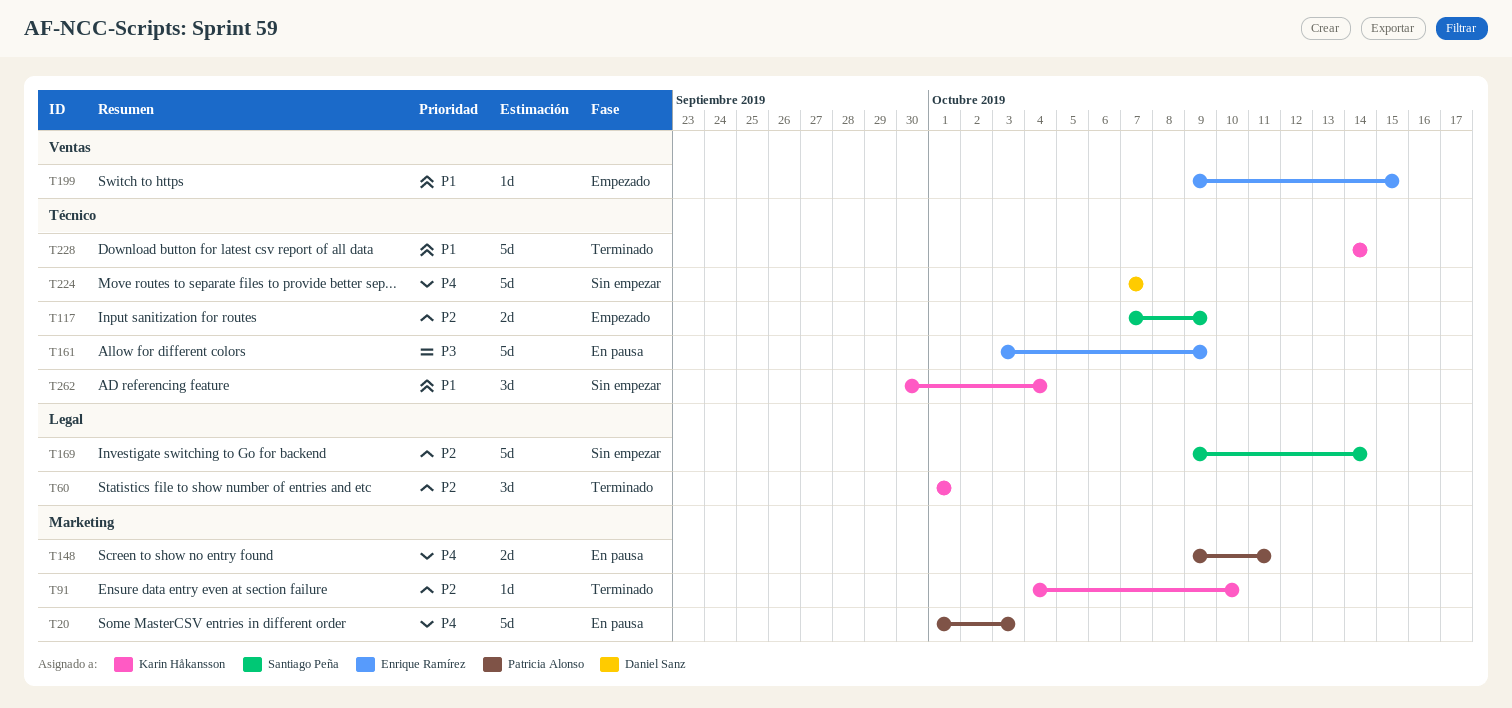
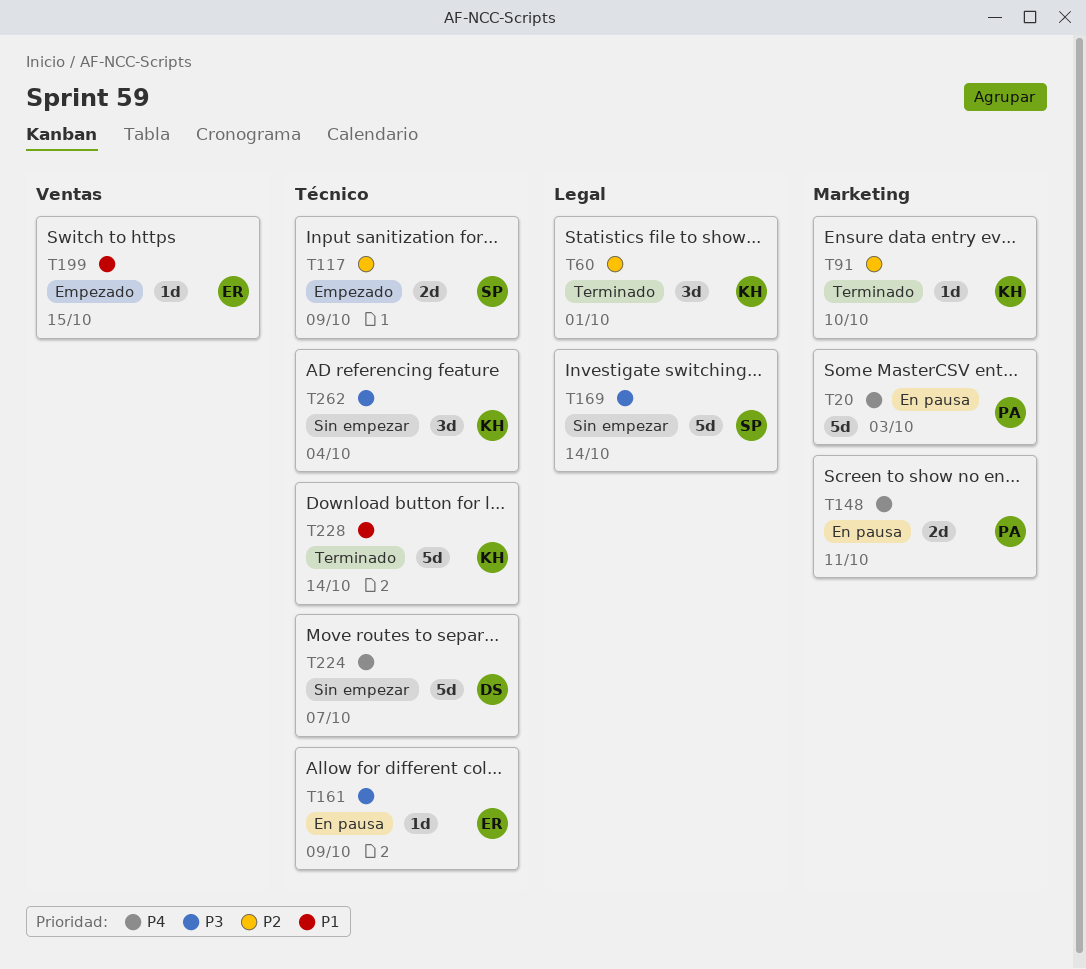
T161, estimate: 5d -> 1d
T169, priority: P2 -> P3
T262, priority: P1 -> P3

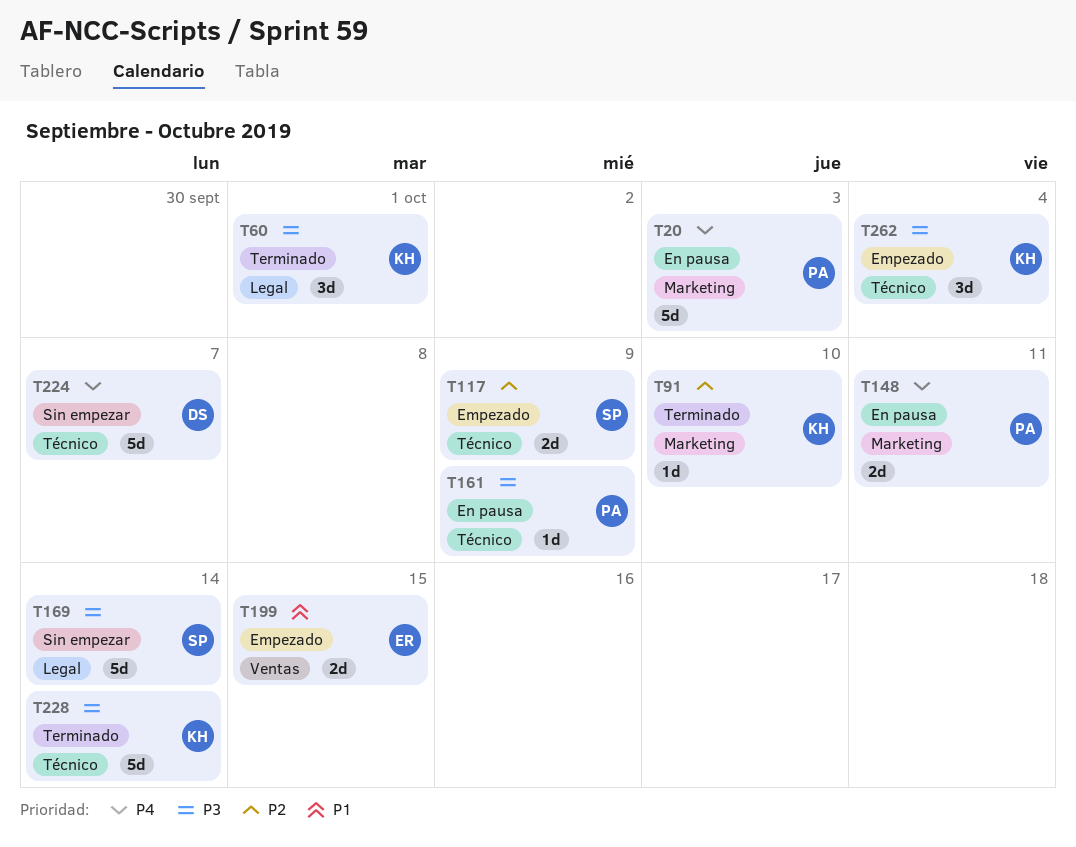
T60, priority: P2 -> P3
T161, owner: ER -> PA
T199, estimate: 1d -> 2d
T228, priority: P1 -> P3
T262, status: Sin empezar -> Empezado

